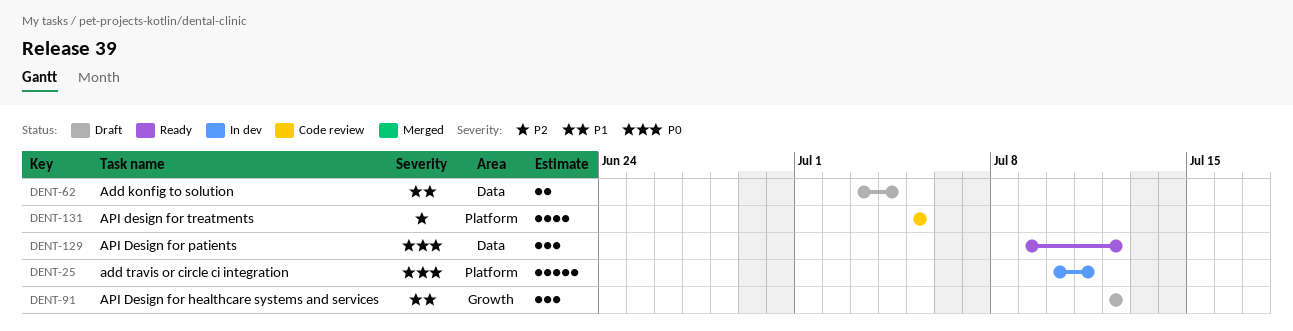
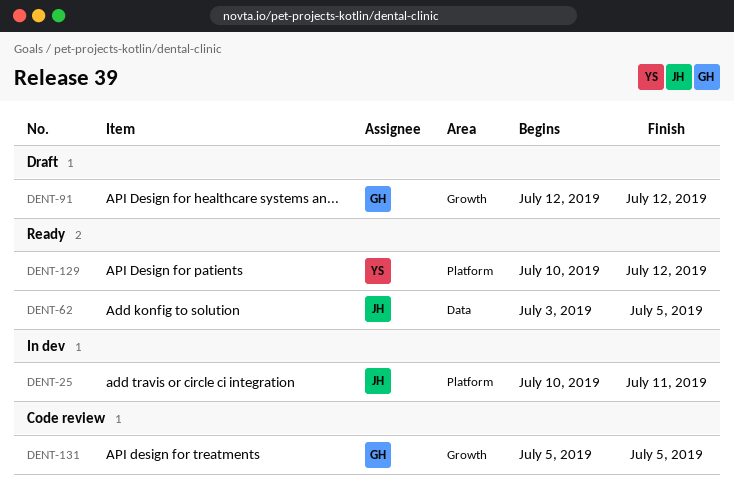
DENT-62, status: Draft -> Ready
DENT-62, due: Jul 4 -> Jul 5
DENT-129, label: Data -> Platform
DENT-129, start: Jul 9 -> Jul 10
DENT-131, label: Platform -> Growth

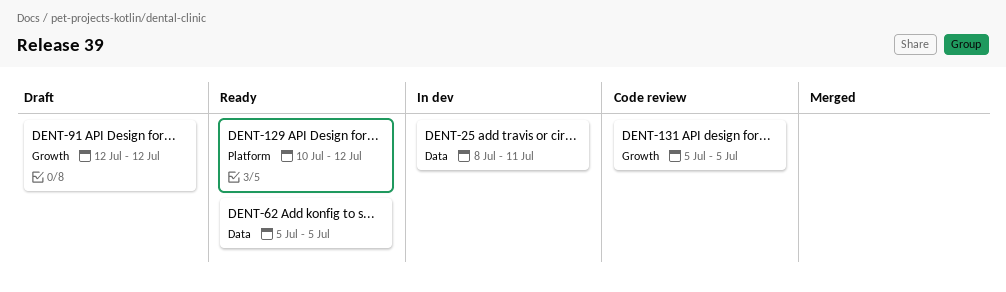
DENT-25, label: Platform -> Data
DENT-25, start: Jul 10 -> Jul 8
DENT-62, start: Jul 3 -> Jul 5

